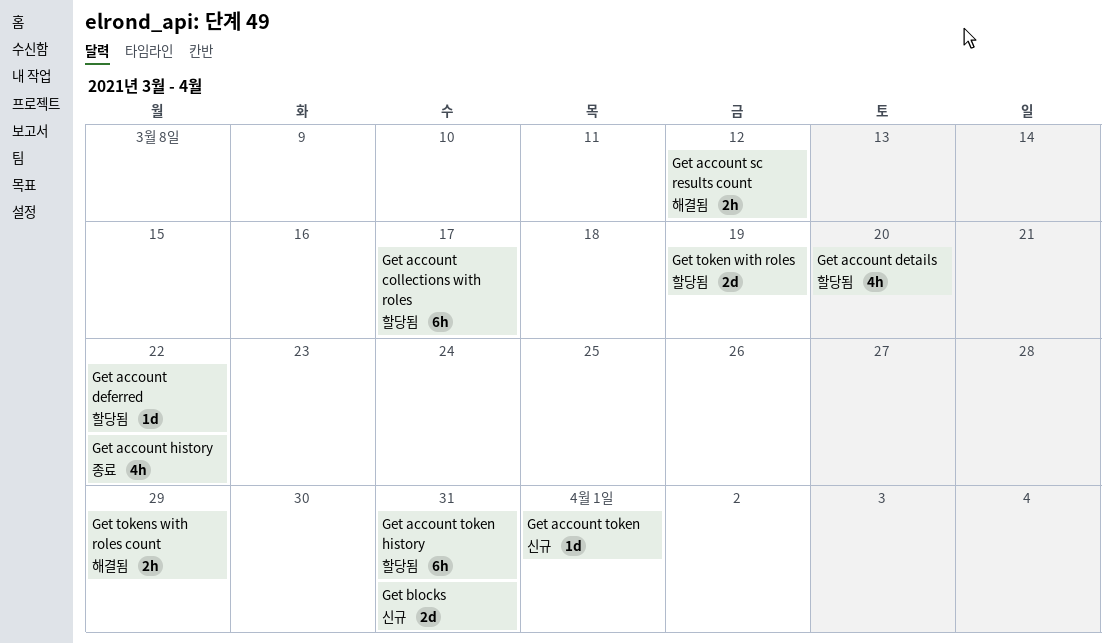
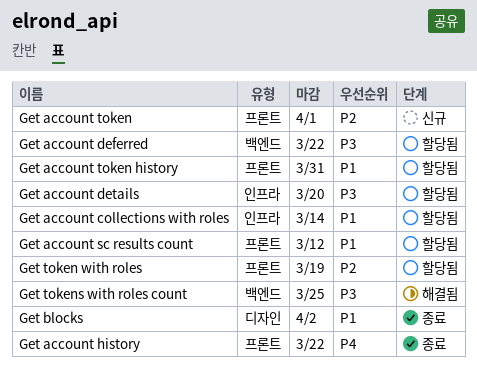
Get account collections with roles, due: Mar 17 -> Mar 14
Get account sc results count, status: 해결됨 -> 할당됨
Get blocks, status: 신규 -> 종료
Get blocks, due: Mar 31 -> Apr 2
Get tokens with roles count, due: Mar 29 -> Mar 25

